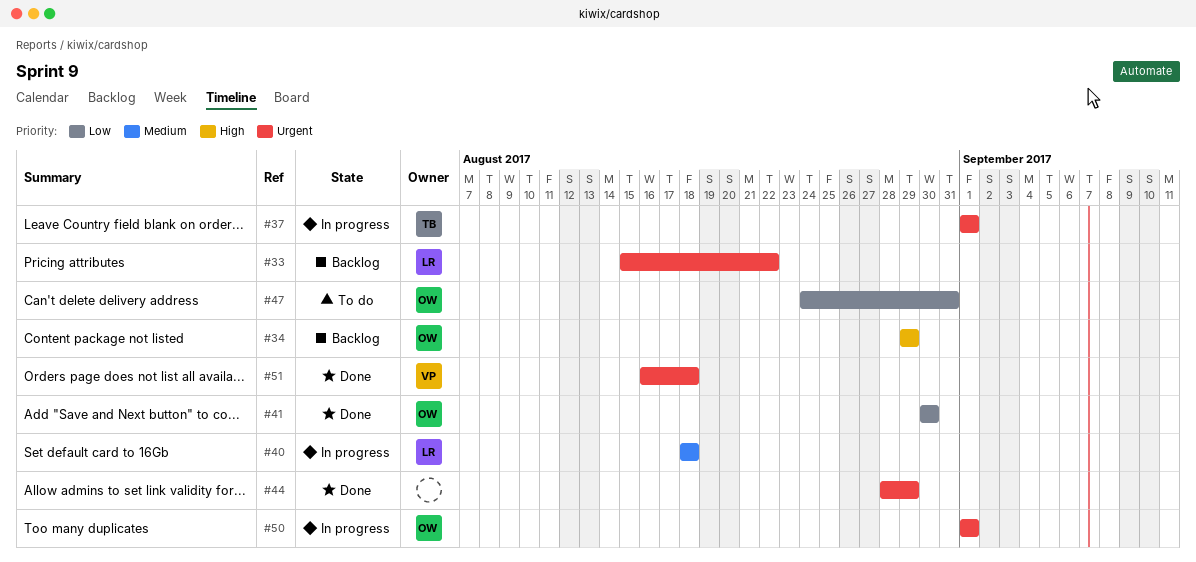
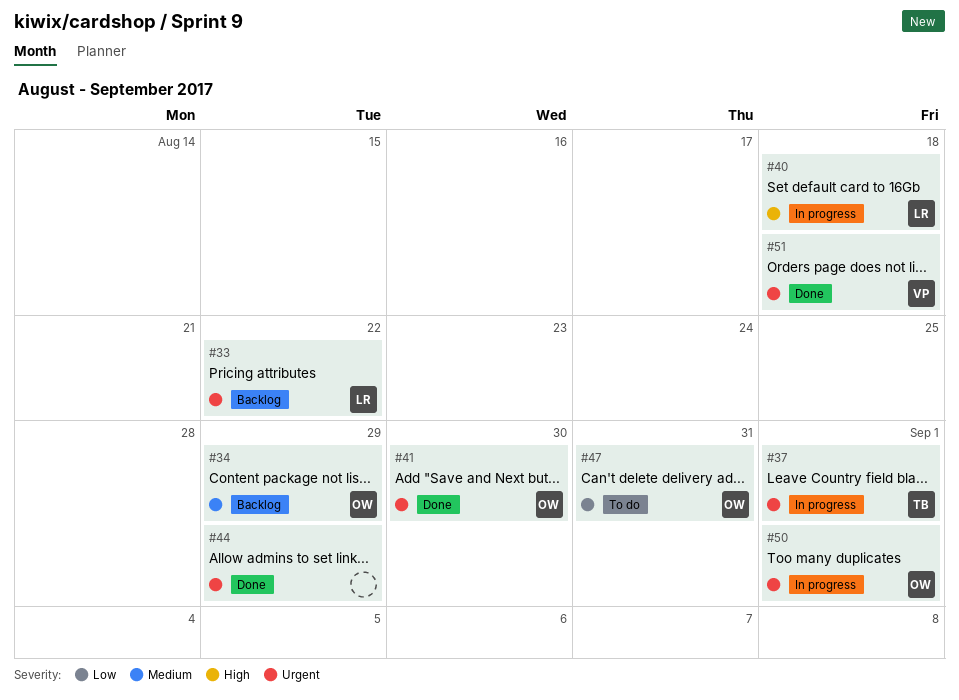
#34, priority: High -> Medium
#40, priority: Medium -> High
#41, priority: Low -> Urgent

